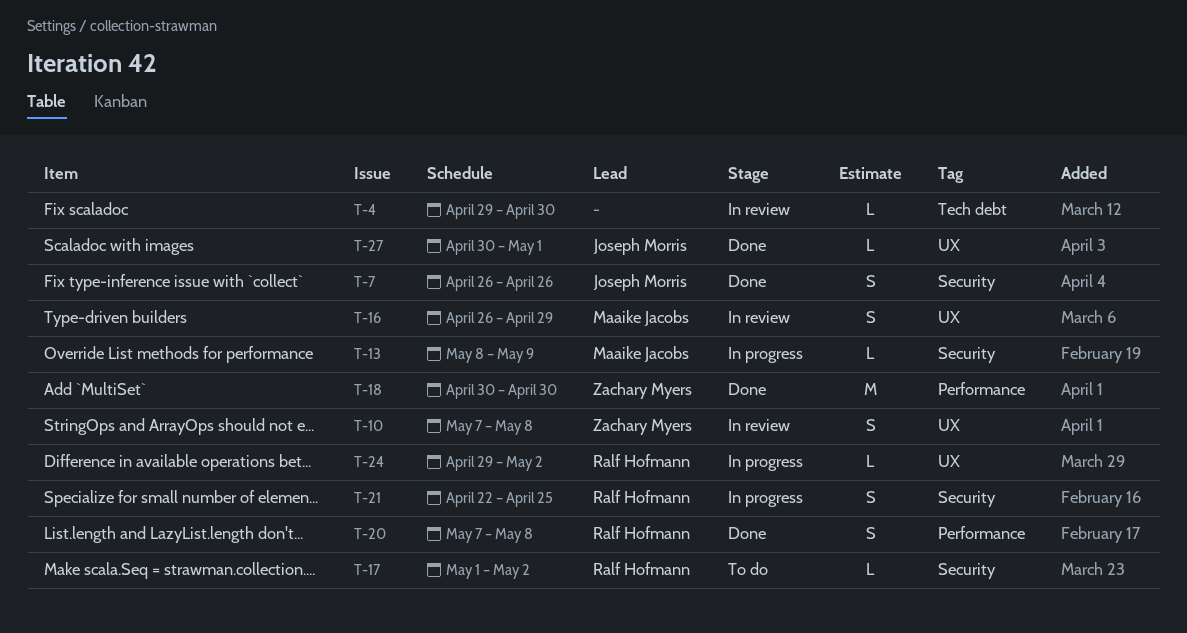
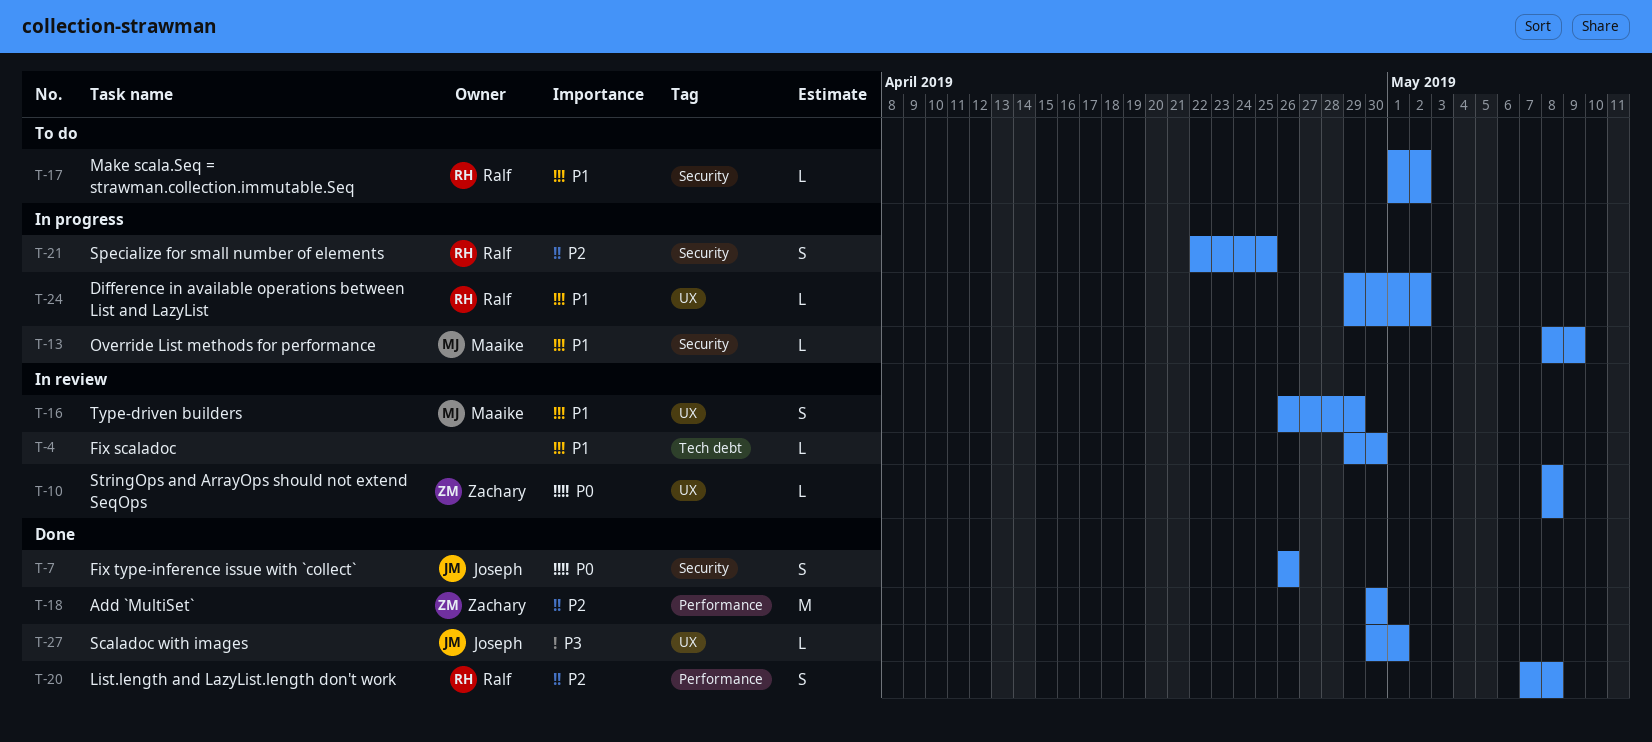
T-10, estimate: S -> L
T-10, start: May 7 -> May 8

